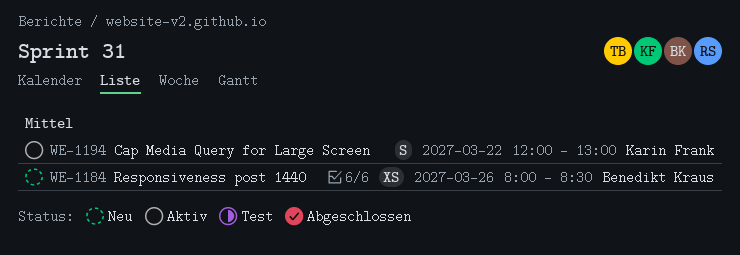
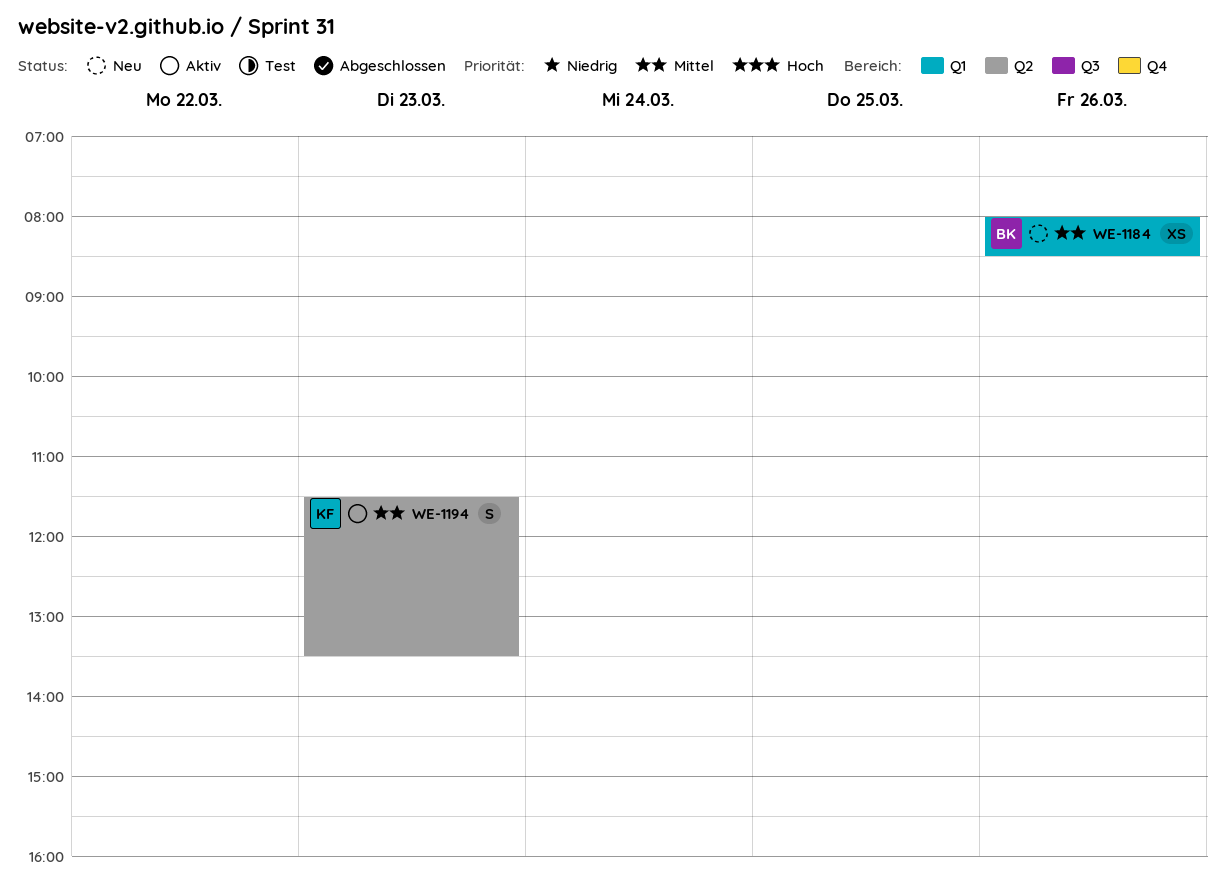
WE-1194, day: Mar 22 -> Mar 23
WE-1194, begins: 12:00 -> 11:30
WE-1194, ends: 13:00 -> 13:30

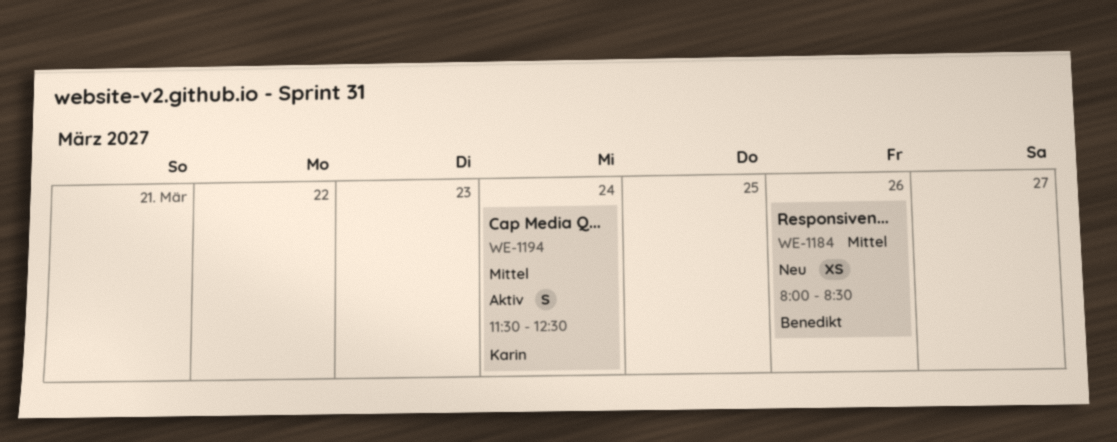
WE-1194, day: Mar 23 -> Mar 24
WE-1194, ends: 13:30 -> 12:30

